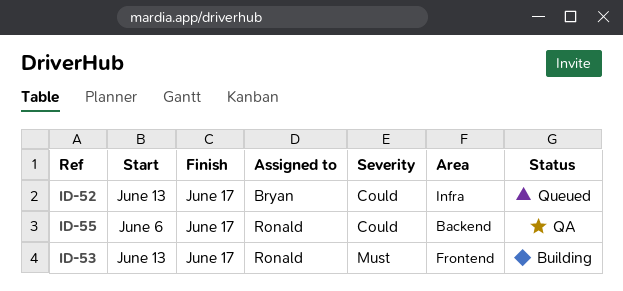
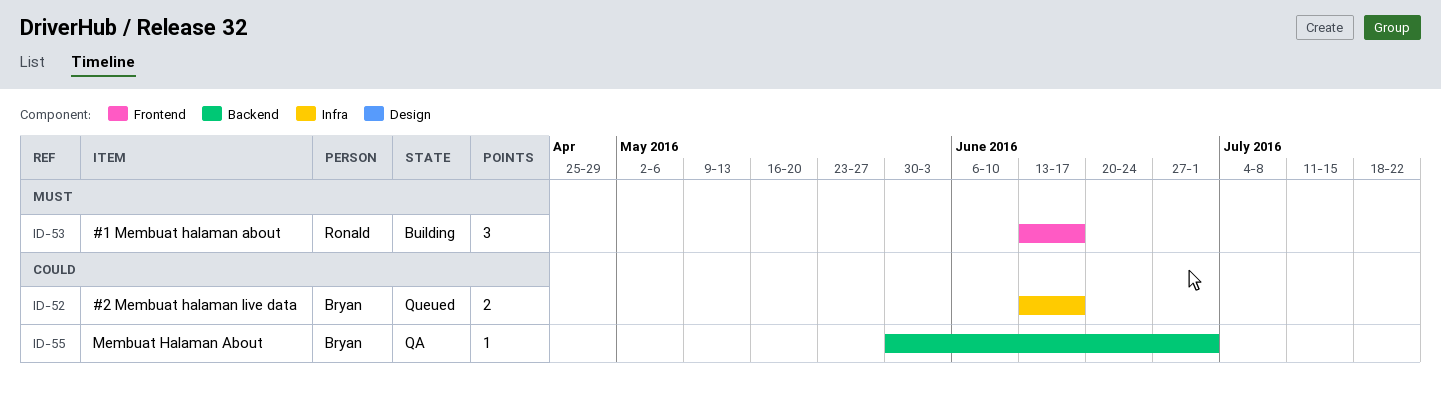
ID-55, owner: Ronald -> Bryan
ID-55, start: Jun 6 -> May 30
ID-55, due: Jun 17 -> Jul 1

